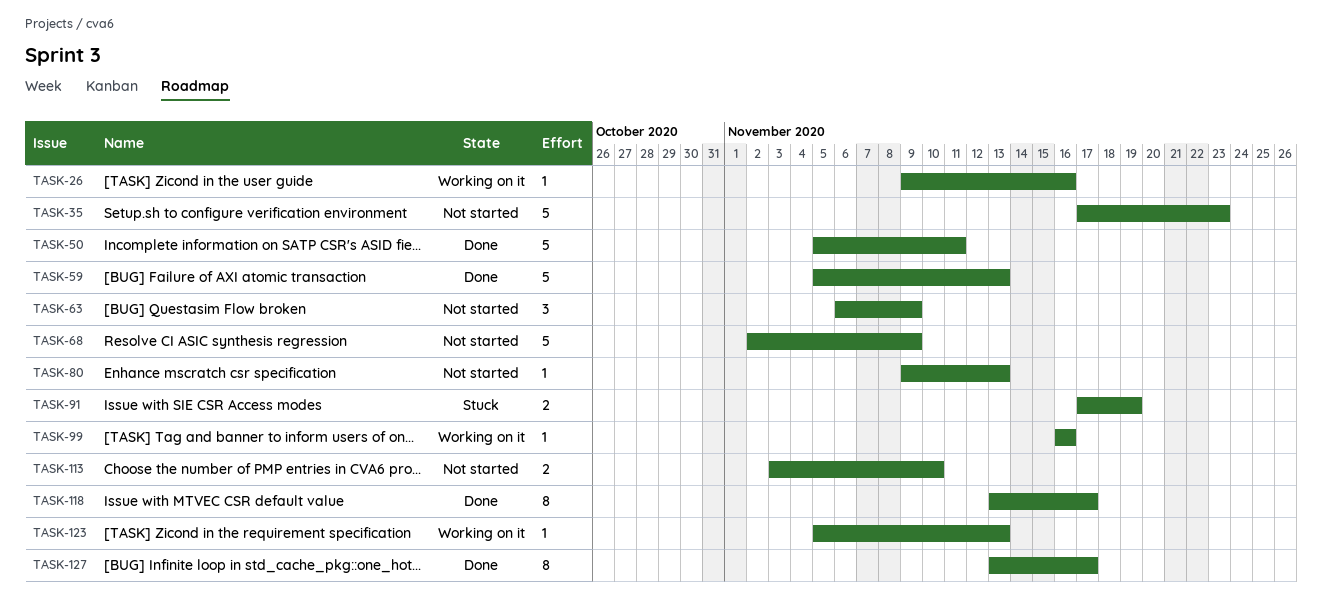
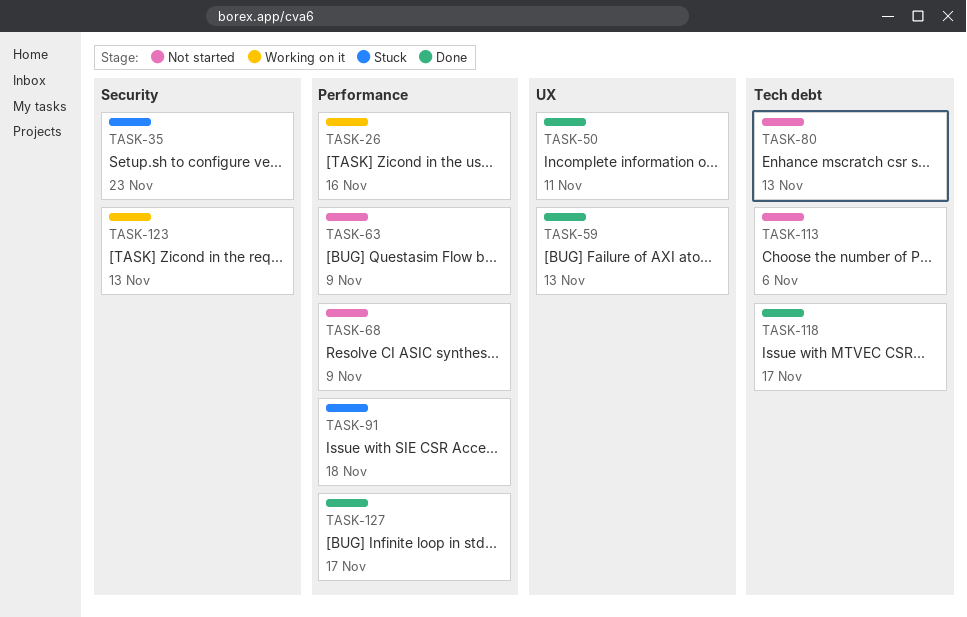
TASK-35, status: Not started -> Stuck
TASK-91, due: Nov 19 -> Nov 18
TASK-99: present -> none
TASK-113, due: Nov 10 -> Nov 6

